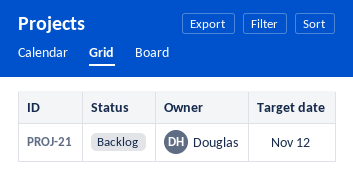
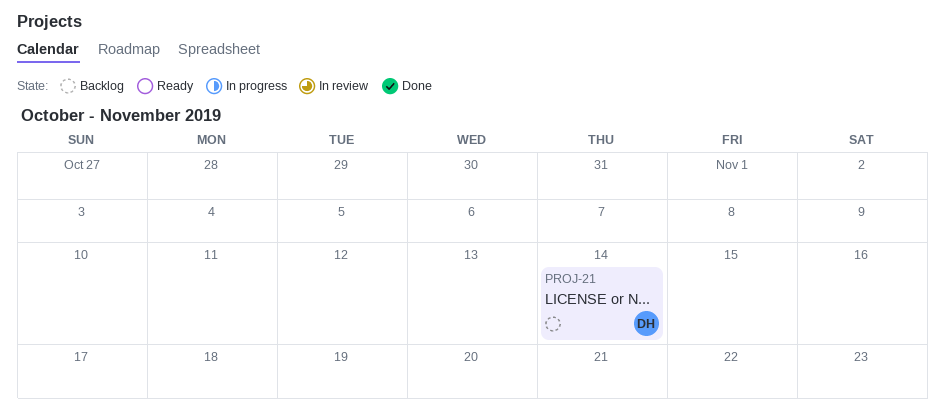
PROJ-21, due: Nov 12 -> Nov 14

